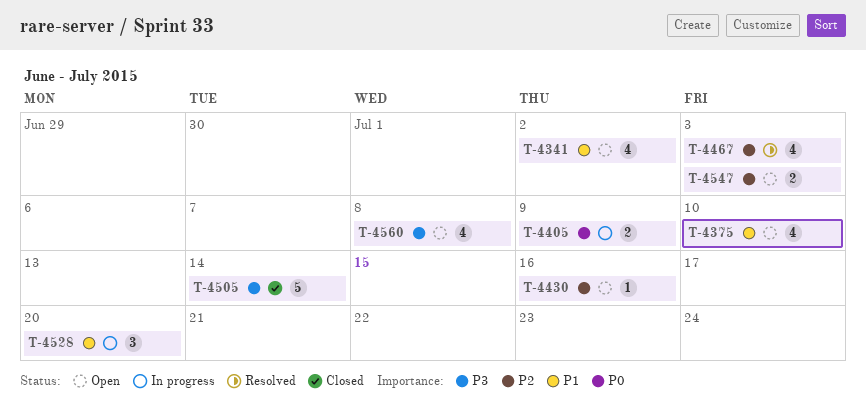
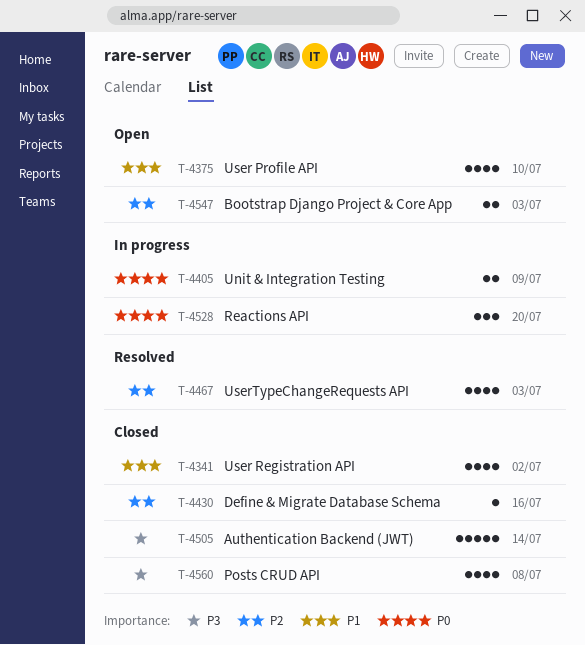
T-4341, status: Open -> Closed
T-4430, status: Open -> Closed
T-4528, priority: P1 -> P0
T-4560, status: Open -> Closed

